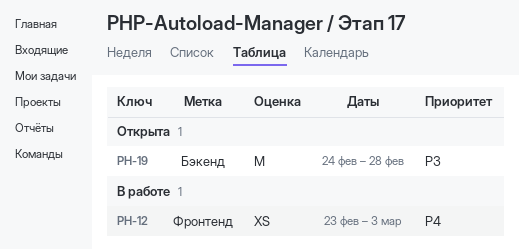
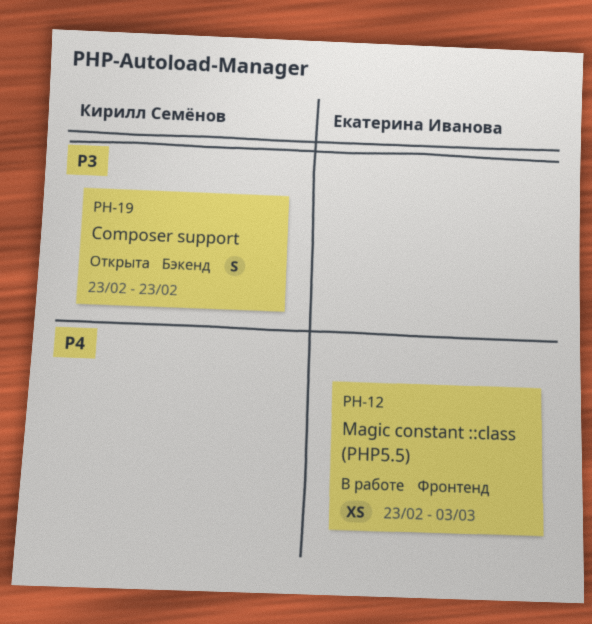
PH-19, estimate: M -> S
PH-19, start: Feb 24 -> Feb 23
PH-19, due: Feb 28 -> Feb 23

